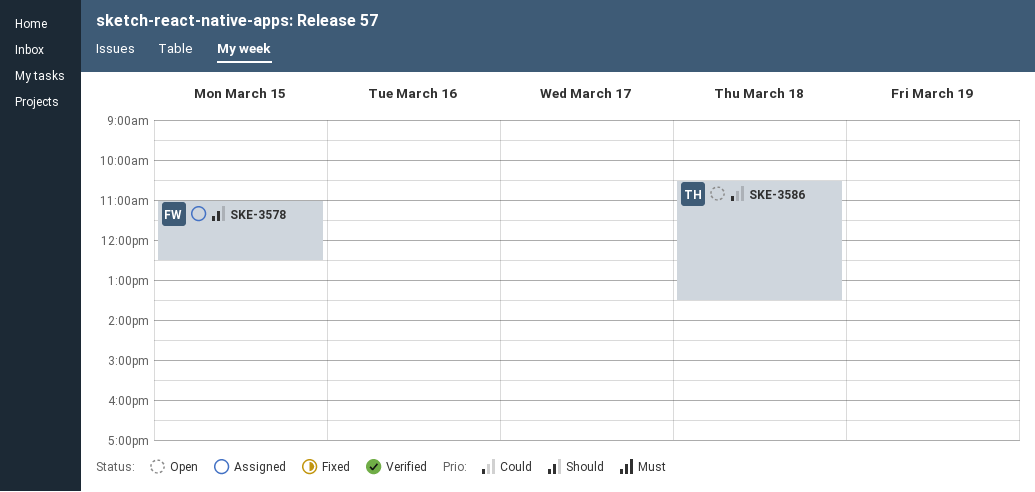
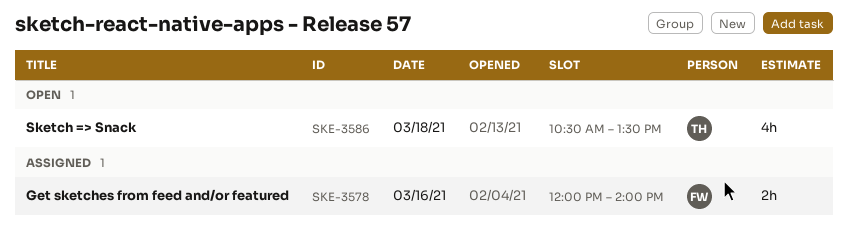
SKE-3578, day: Mar 15 -> Mar 16
SKE-3578, begins: 11:00 -> 12:00
SKE-3578, ends: 12:30 -> 14:00

